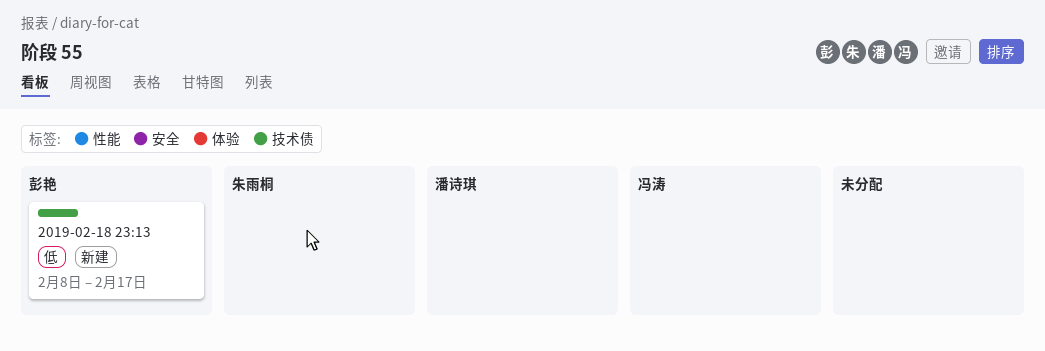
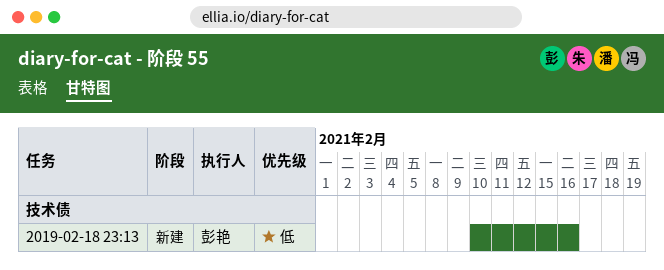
2019-02-18 23:13, start: Feb 8 -> Feb 10
2019-02-18 23:13, due: Feb 17 -> Feb 16

